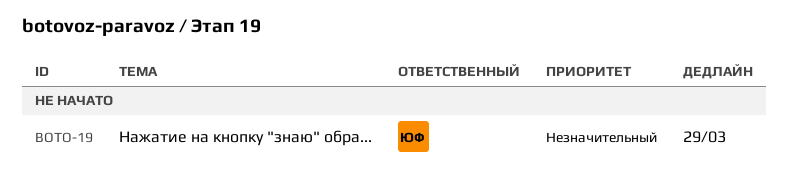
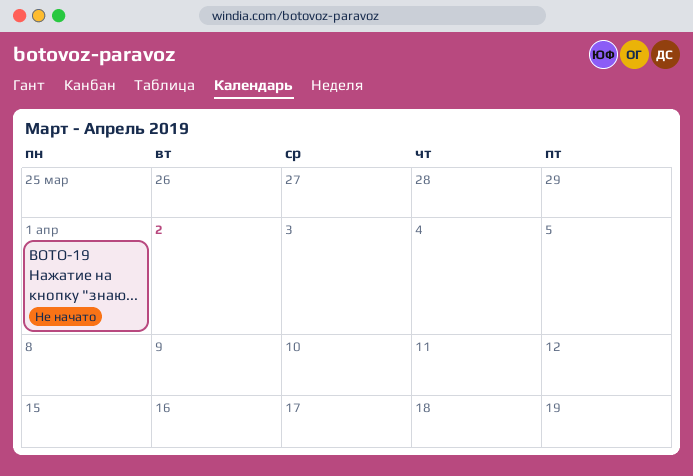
BOTO-19, due: Mar 29 -> Apr 1

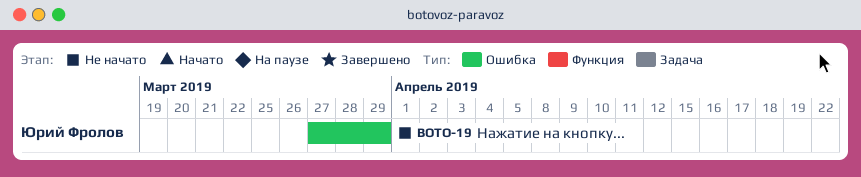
BOTO-19, due: Apr 1 -> Mar 29

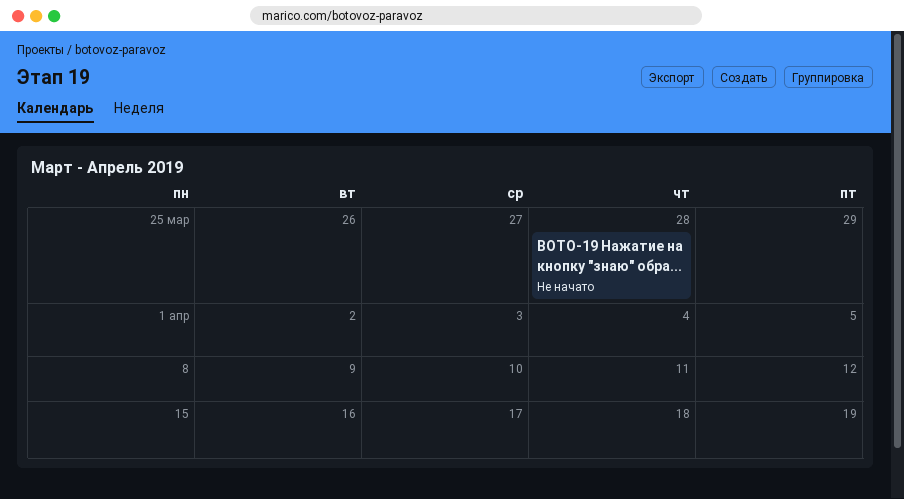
BOTO-19, due: Mar 29 -> Mar 28

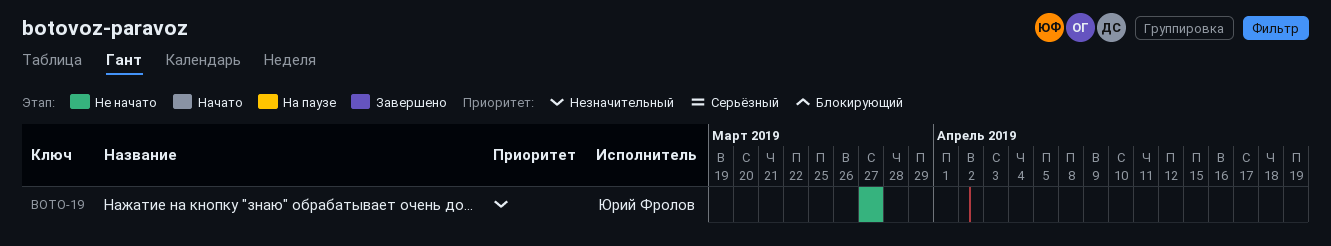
BOTO-19, due: Mar 28 -> Mar 27

